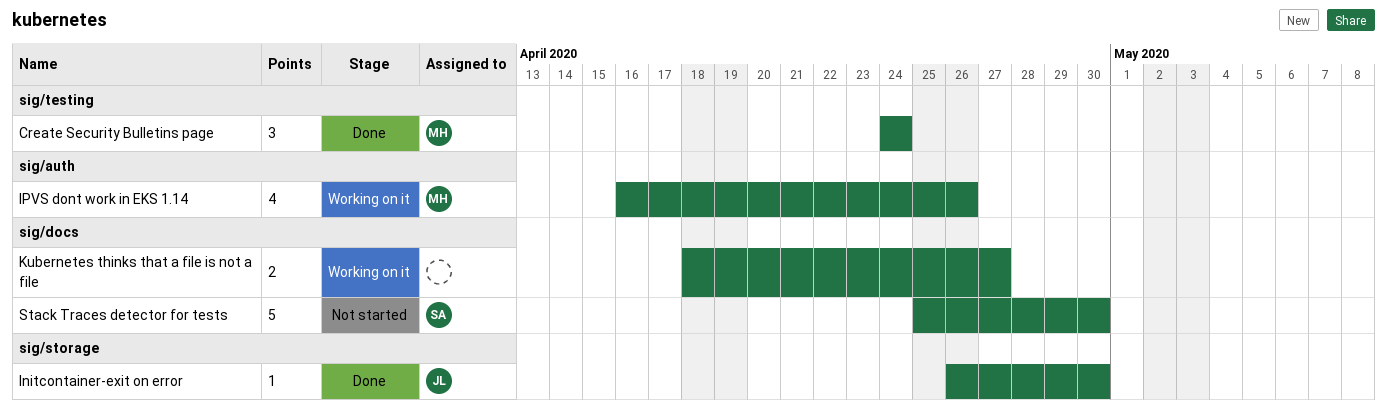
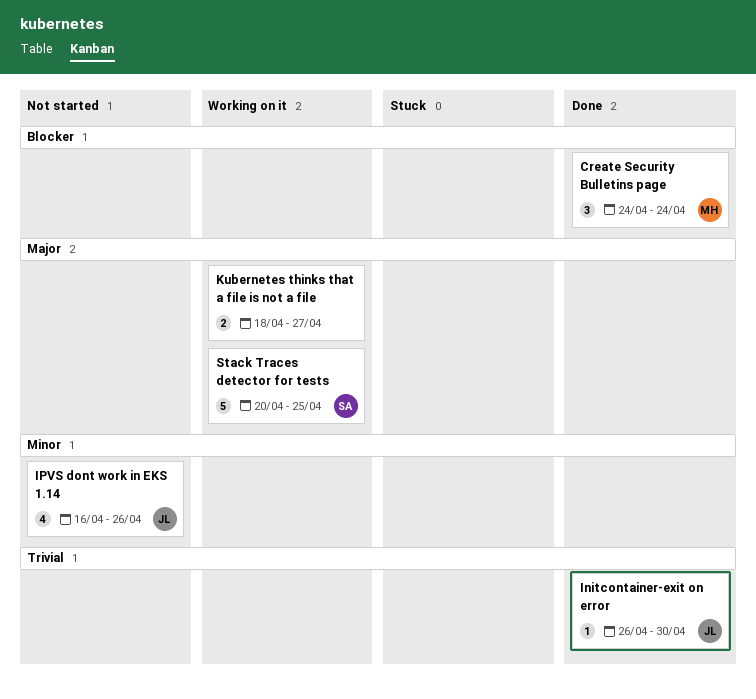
IPVS dont work in EKS 1.14, status: Working on it -> Not started
IPVS dont work in EKS 1.14, owner: MH -> JL
Stack Traces detector for tests, status: Not started -> Working on it
Stack Traces detector for tests, start: Apr 25 -> Apr 20
Stack Traces detector for tests, due: Apr 30 -> Apr 25

